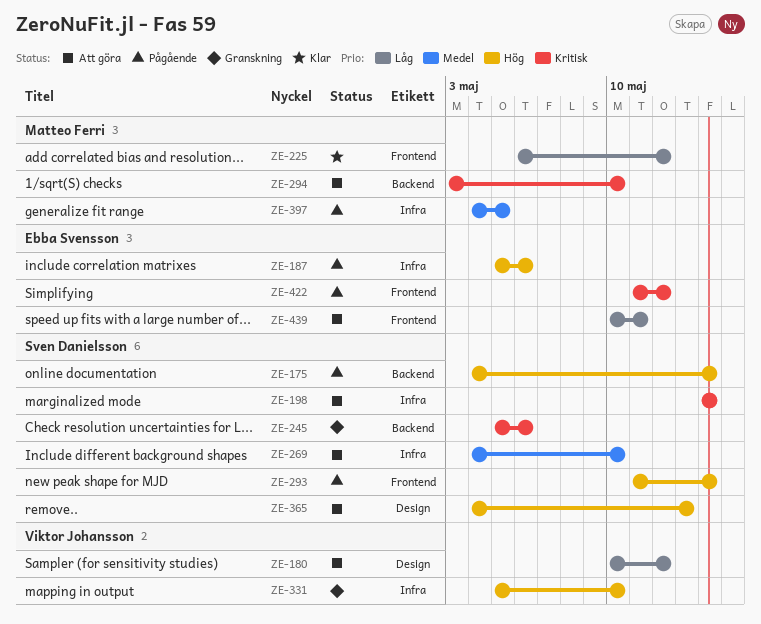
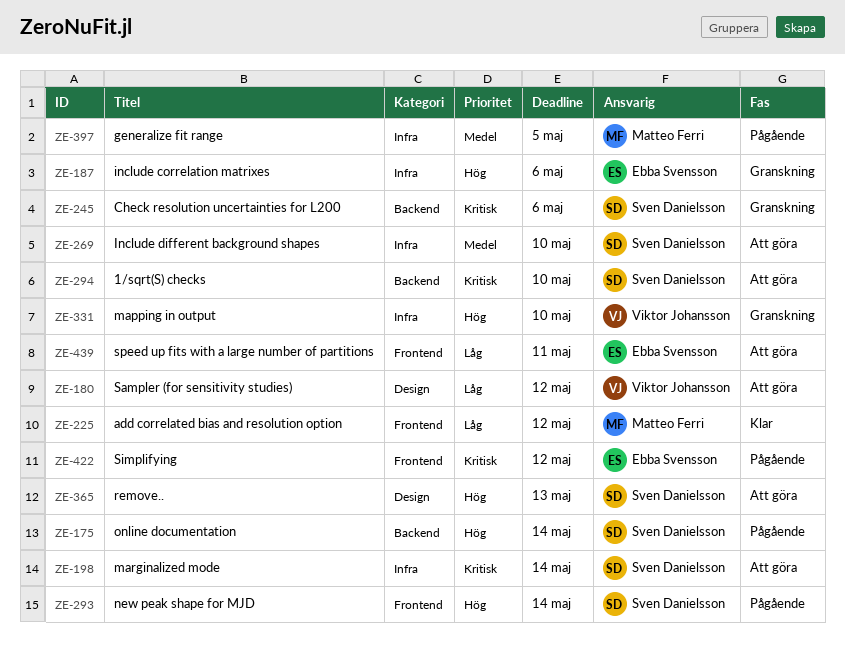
ZE-187, status: Pågående -> Granskning
ZE-294, owner: Matteo Ferri -> Sven Danielsson

